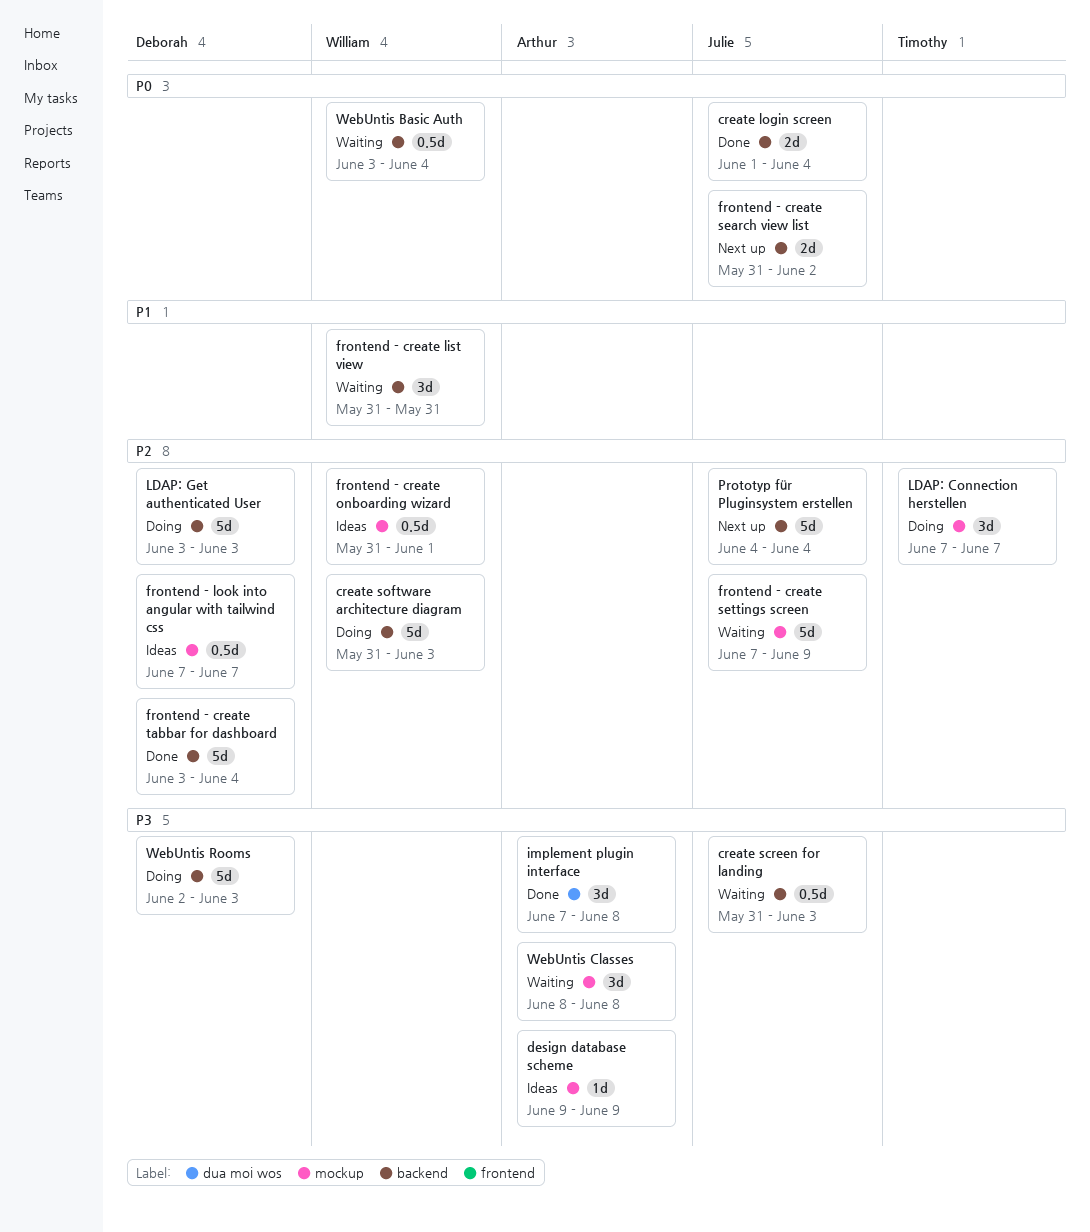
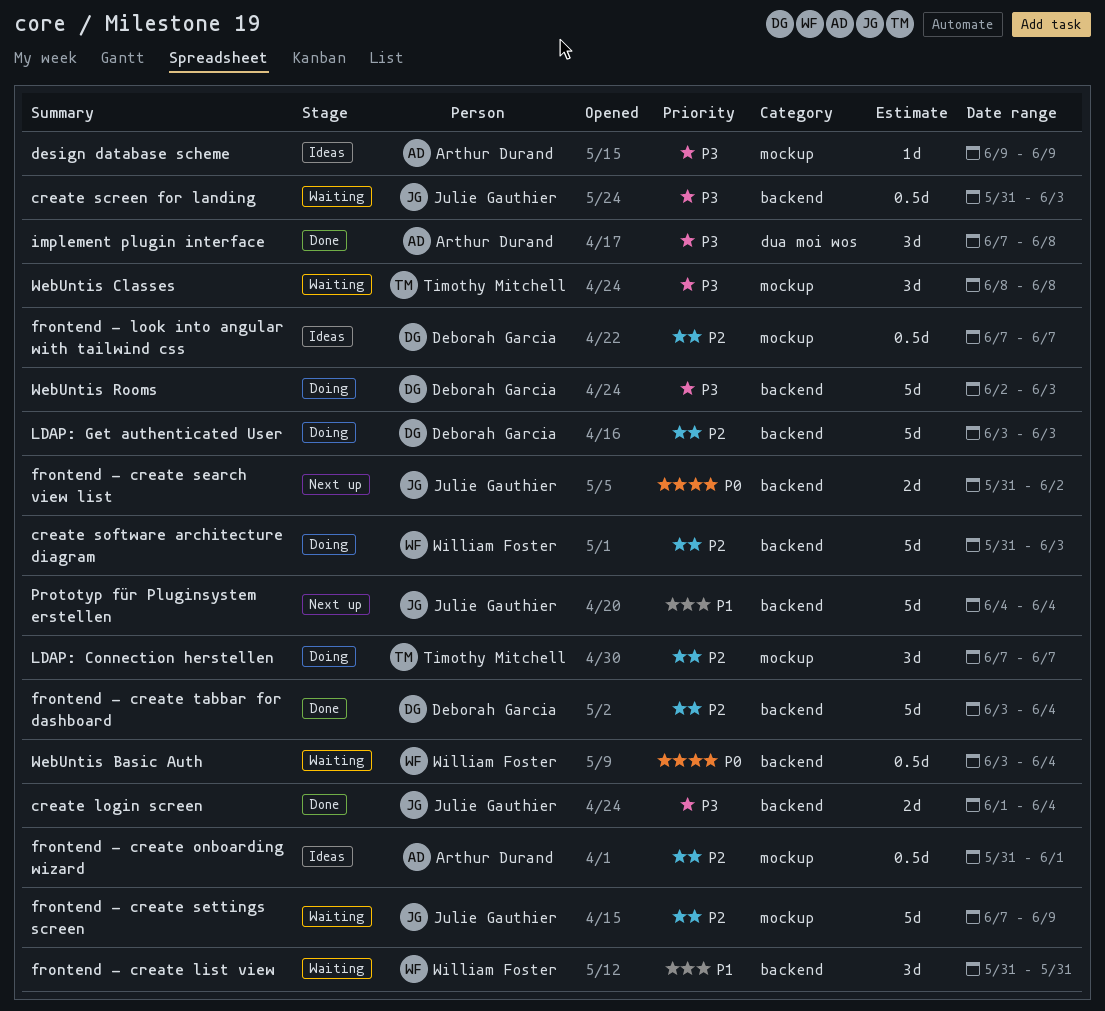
create login screen, priority: P0 -> P3
frontend - create onboarding wizard, owner: William Foster -> Arthur Durand
Prototyp für Pluginsystem erstellen, priority: P2 -> P1
WebUntis Classes, owner: Arthur Durand -> Timothy Mitchell

